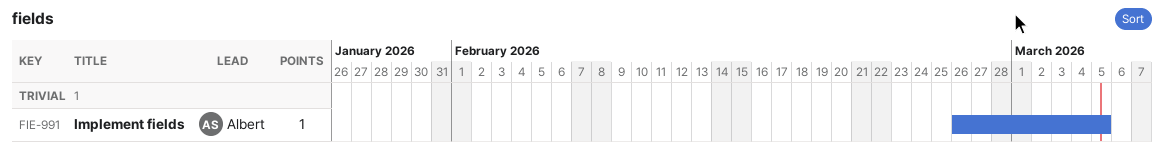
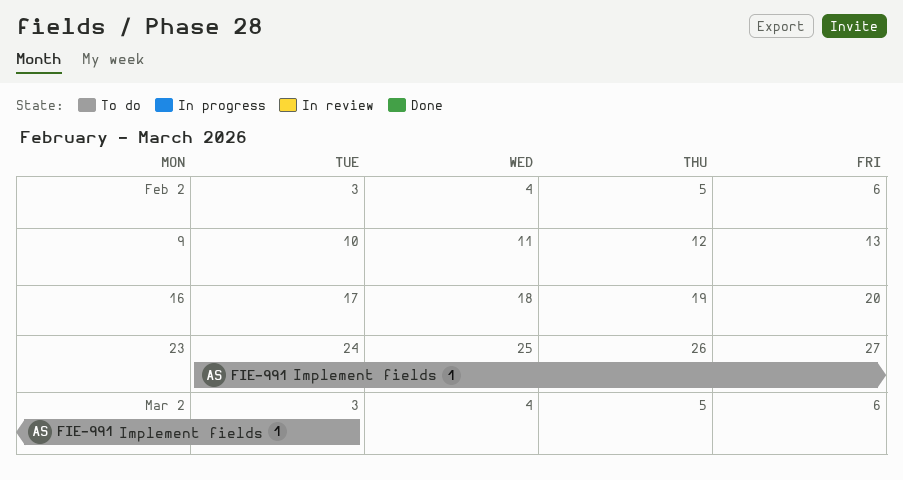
FIE-991, start: Feb 26 -> Feb 24
FIE-991, due: Mar 5 -> Mar 3

